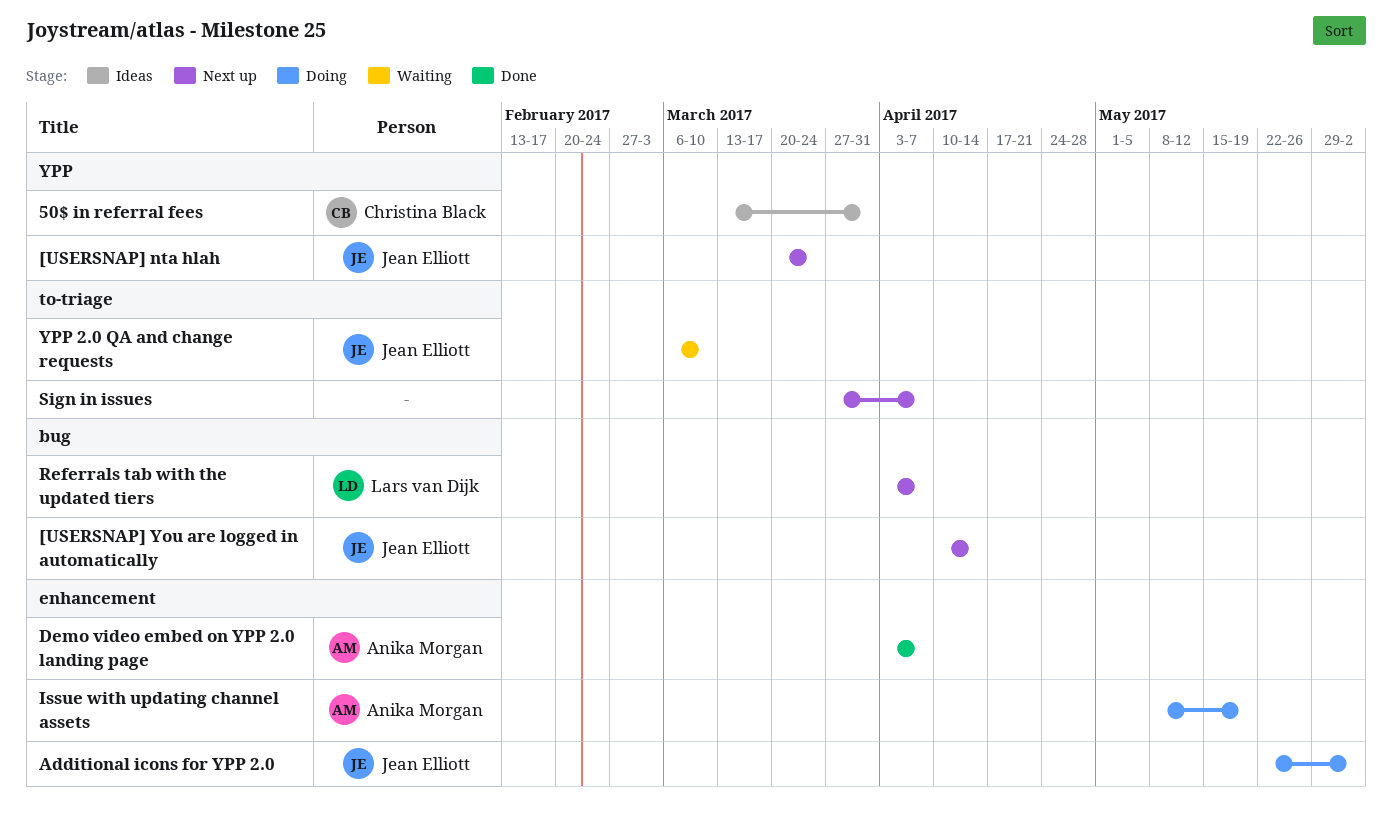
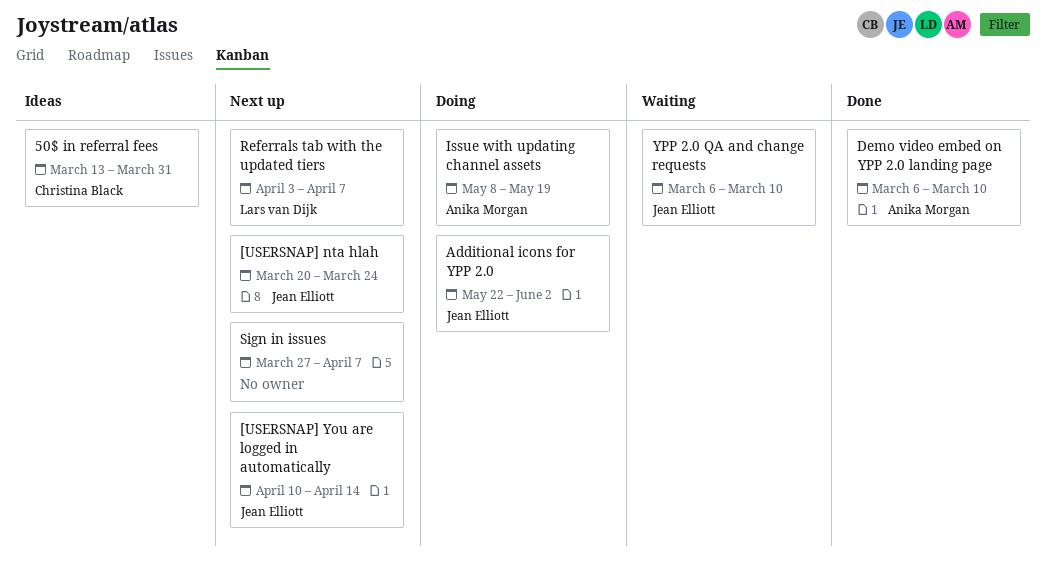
Demo video embed on YPP 2.0 landing page, start: Apr 3 -> Mar 6
Demo video embed on YPP 2.0 landing page, due: Apr 7 -> Mar 10

